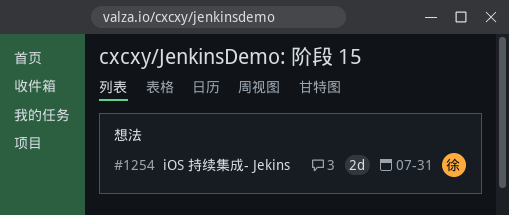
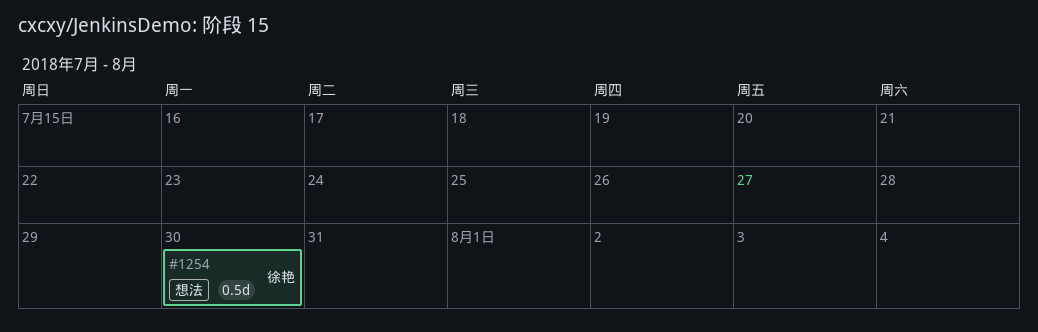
#1254, estimate: 2d -> 0.5d
#1254, due: Jul 31 -> Jul 30

